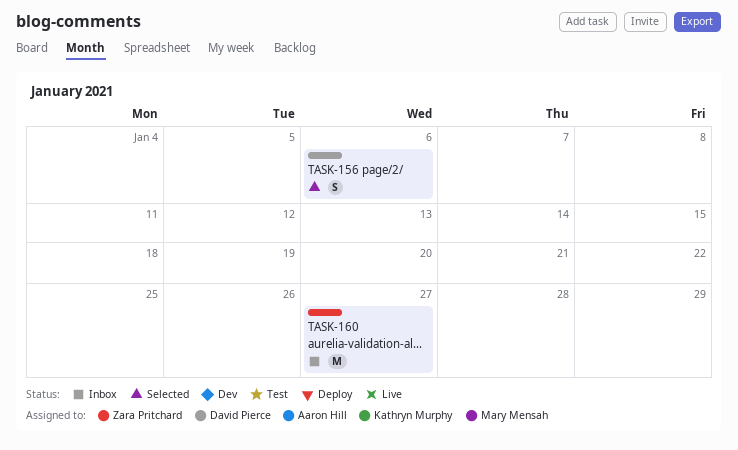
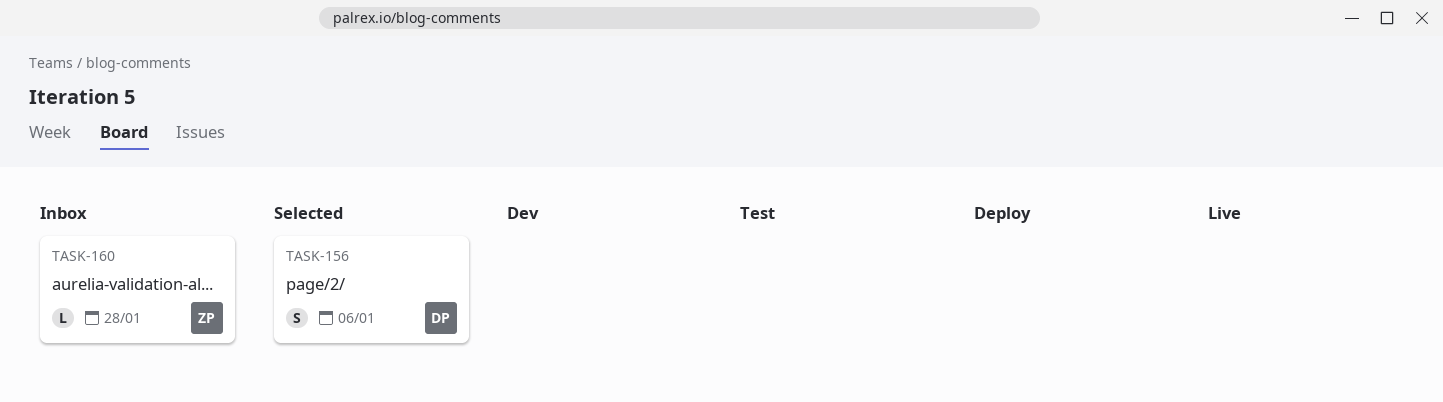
TASK-160, estimate: M -> L
TASK-160, due: Jan 27 -> Jan 28

